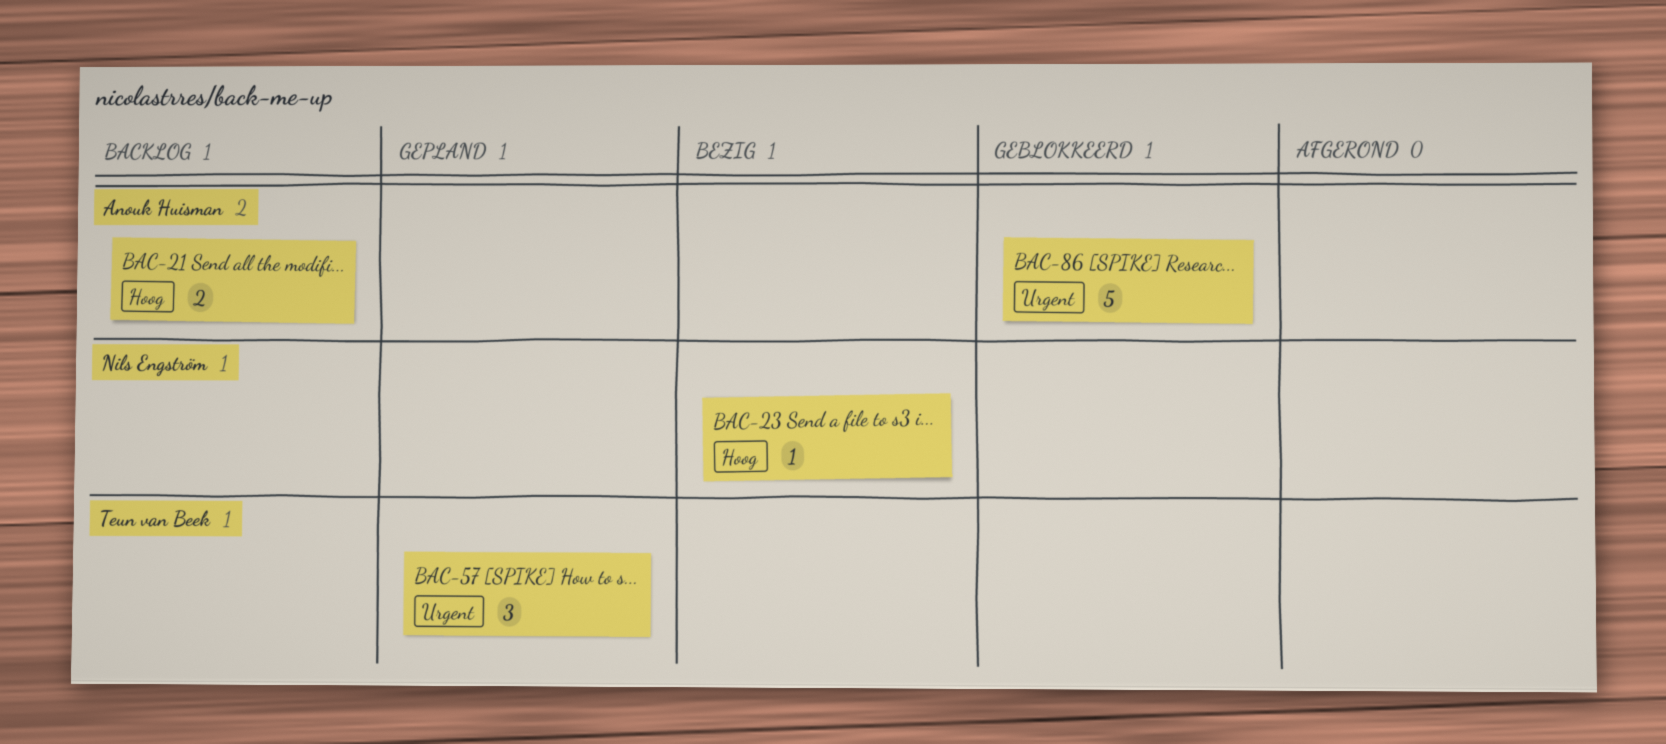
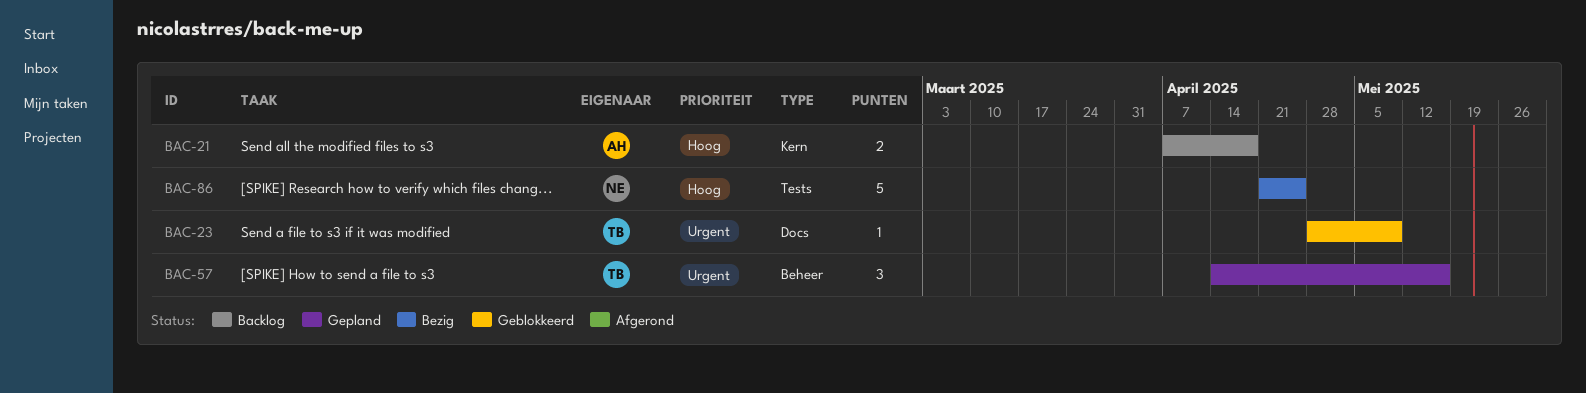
BAC-23, status: Bezig -> Geblokkeerd
BAC-23, owner: Nils Engström -> Teun van Beek
BAC-23, priority: Hoog -> Urgent
BAC-86, status: Geblokkeerd -> Bezig
BAC-86, owner: Anouk Huisman -> Nils Engström
BAC-86, priority: Urgent -> Hoog

